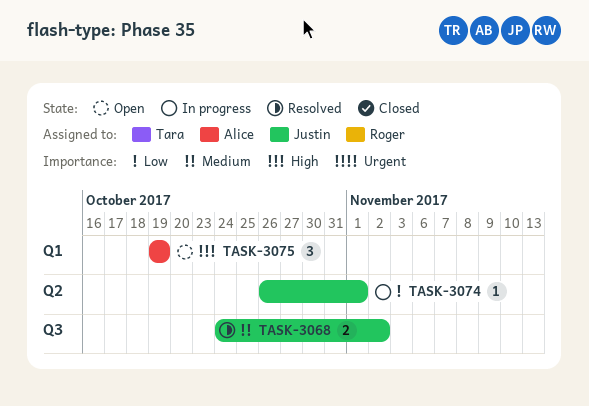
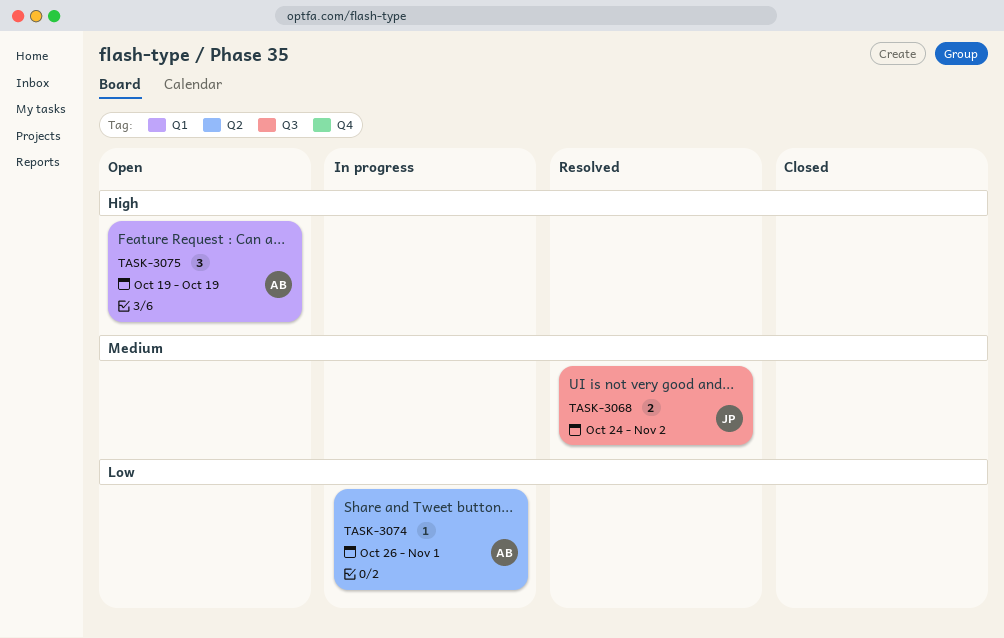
TASK-3074, owner: Justin -> Alice

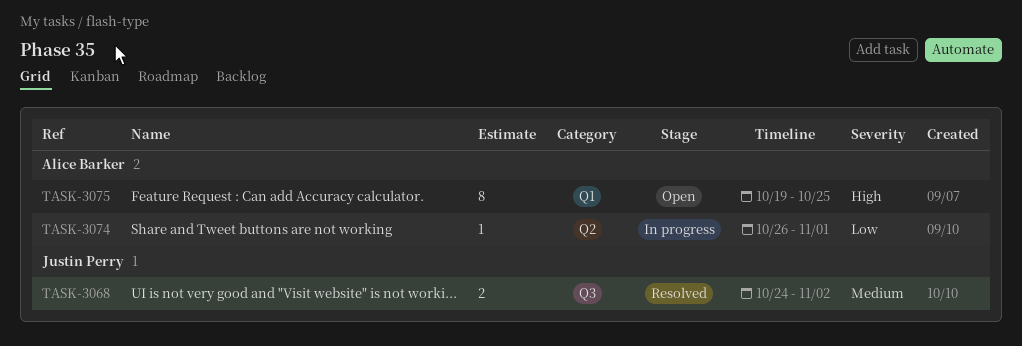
TASK-3075, estimate: 3 -> 8
TASK-3075, due: Oct 19 -> Oct 25

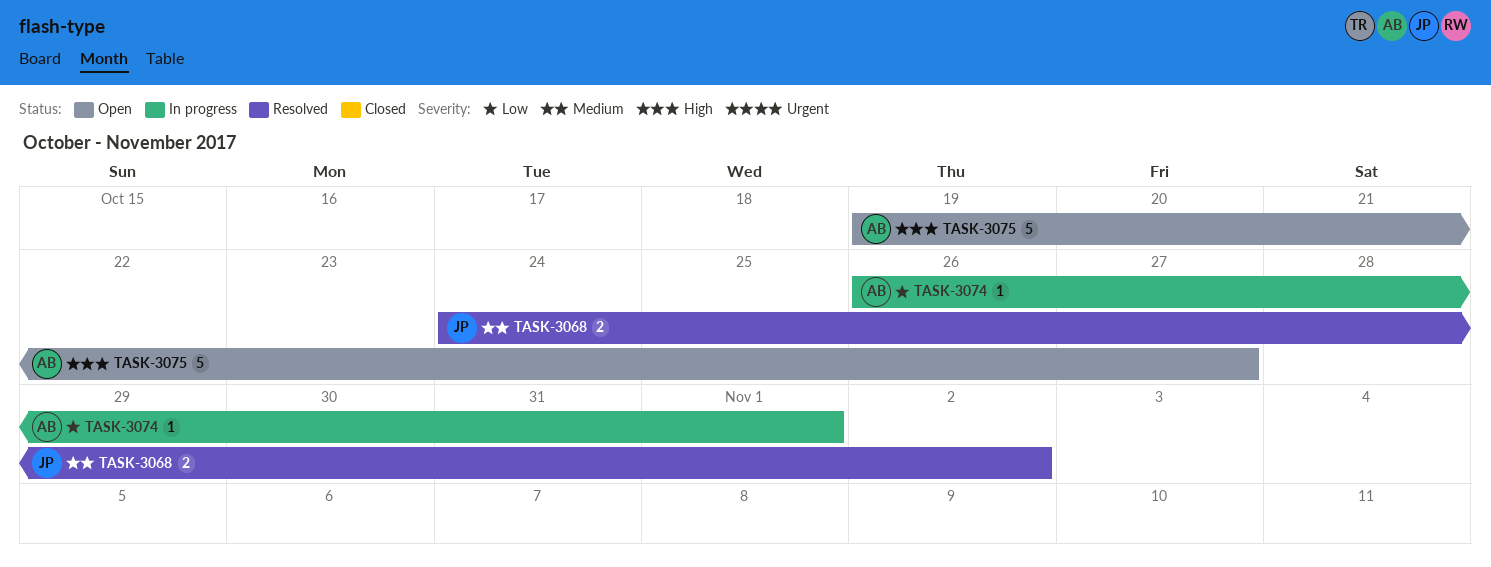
TASK-3075, estimate: 8 -> 5
TASK-3075, due: Oct 25 -> Oct 27

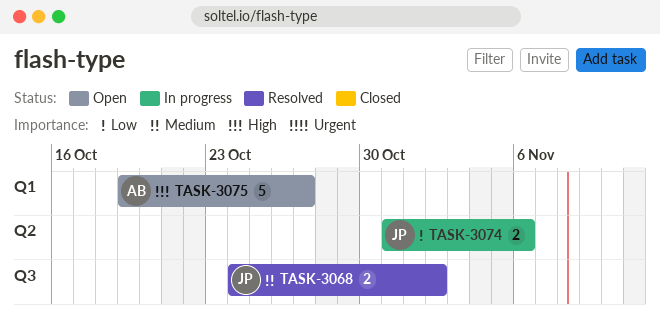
TASK-3074, owner: AB -> JP
TASK-3074, estimate: 1 -> 2
TASK-3074, start: Oct 26 -> Oct 31
TASK-3074, due: Nov 1 -> Nov 6

